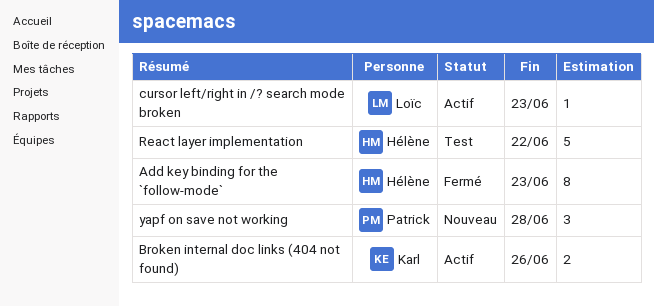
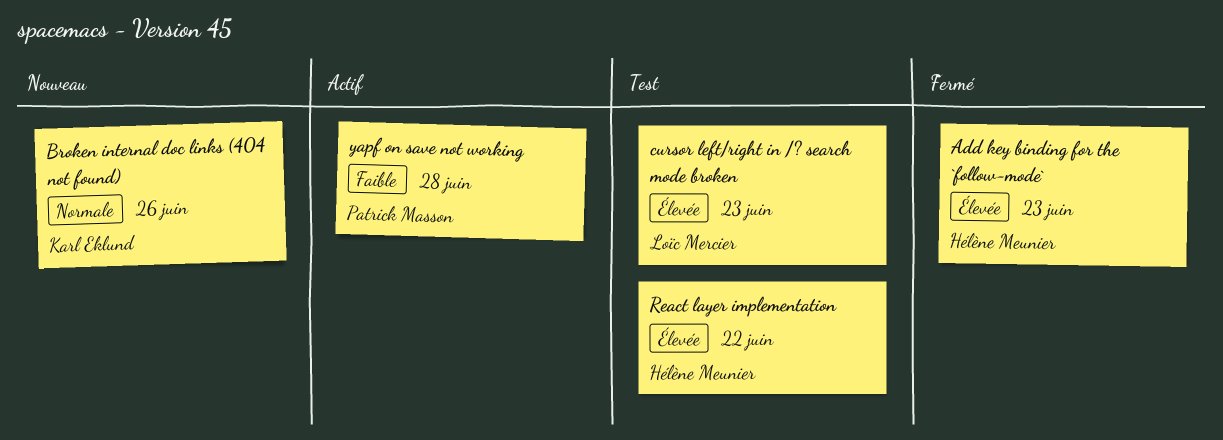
Broken internal doc links (404 not found), status: Actif -> Nouveau
cursor left/right in /? search mode broken, status: Actif -> Test
yapf on save not working, status: Nouveau -> Actif

